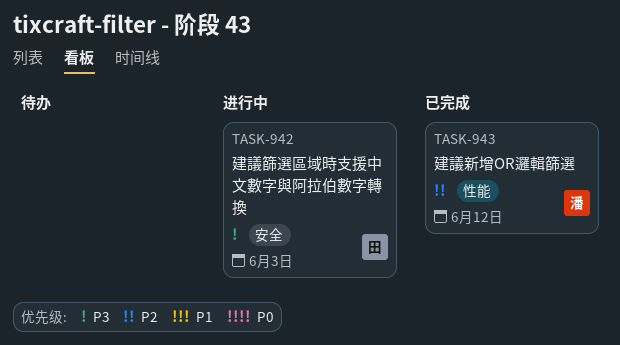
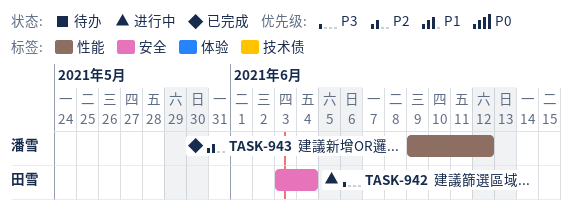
TASK-942, due: Jun 3 -> Jun 4

